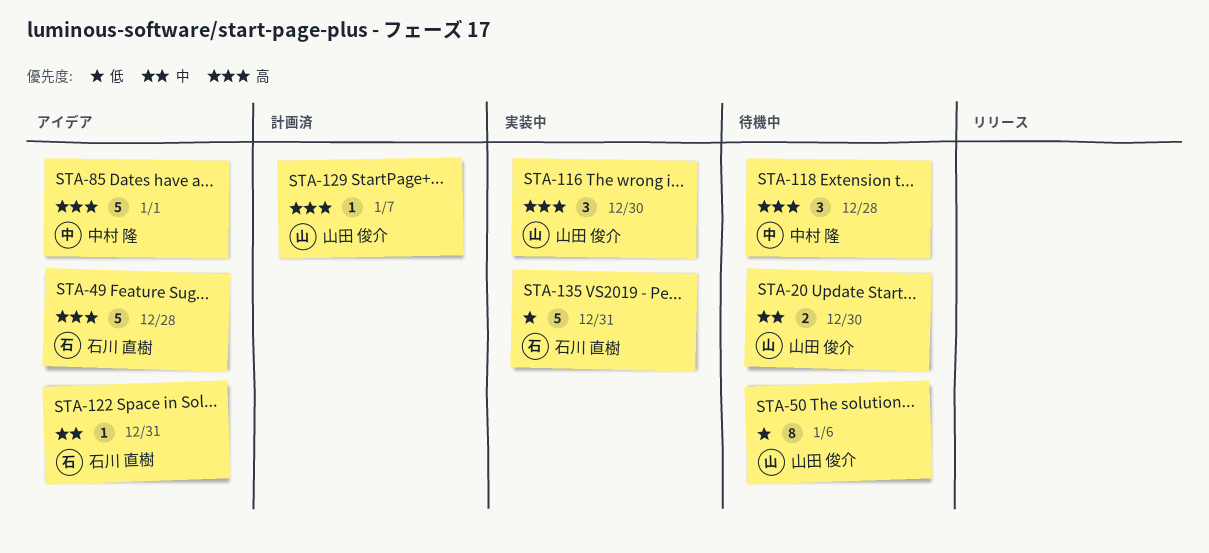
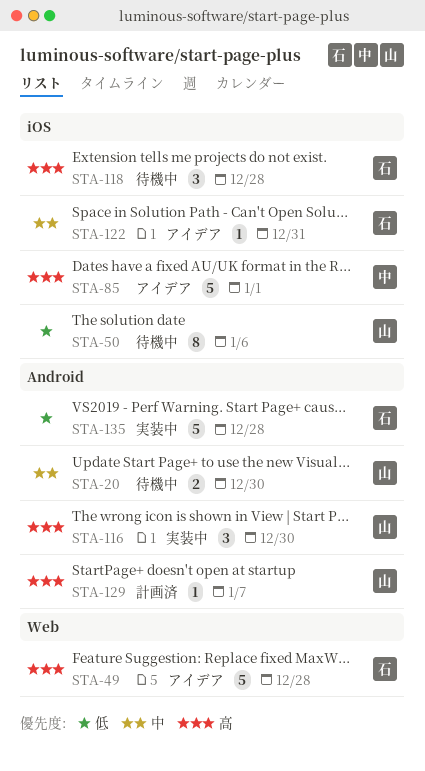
STA-118, owner: 中村 隆 -> 石川 直樹
STA-135, due: Dec 31 -> Dec 28

